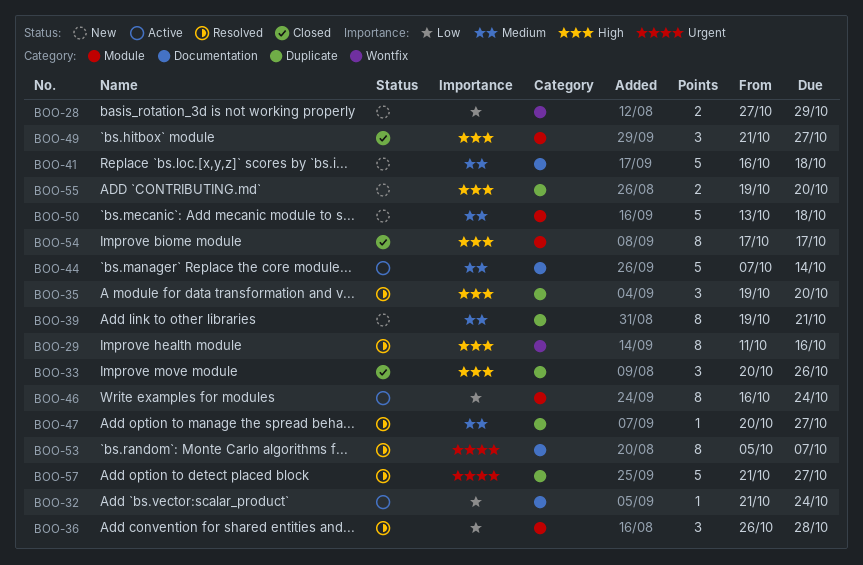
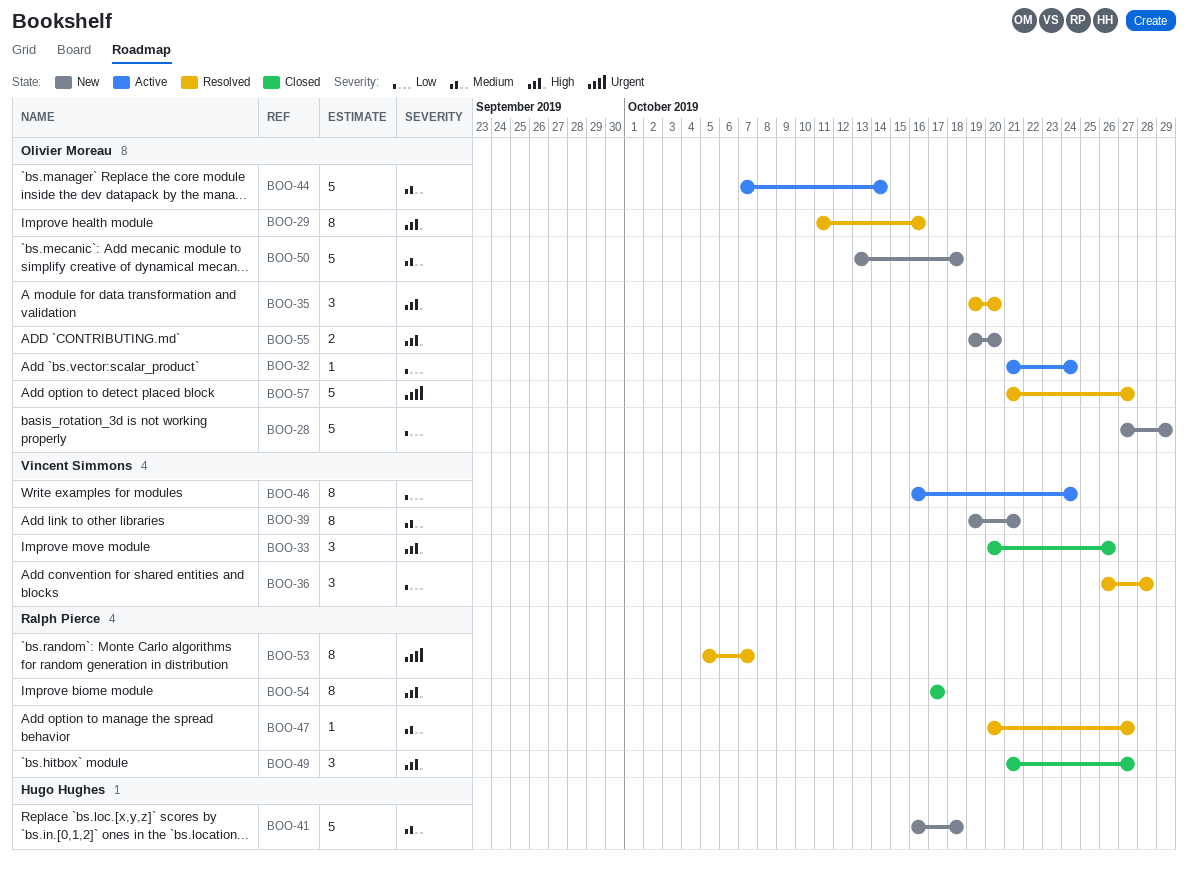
BOO-28, estimate: 2 -> 5

